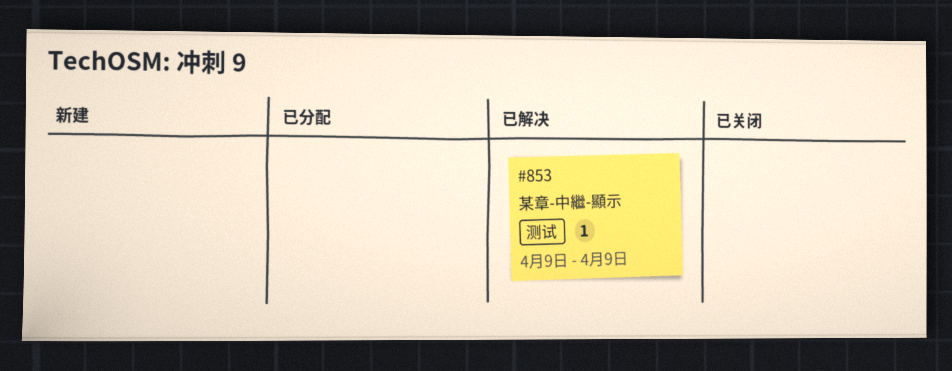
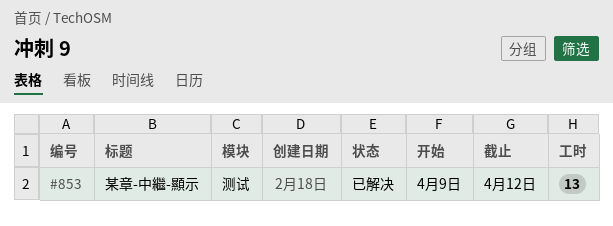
#853, estimate: 1 -> 13
#853, due: Apr 9 -> Apr 12

